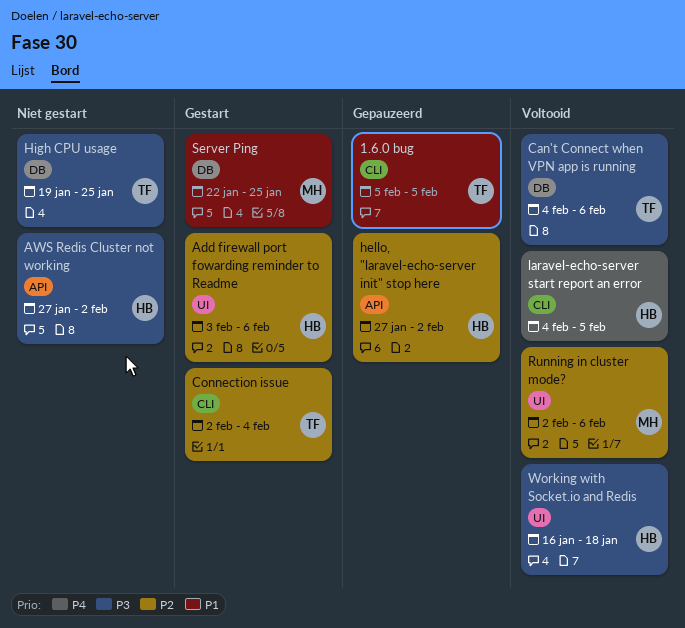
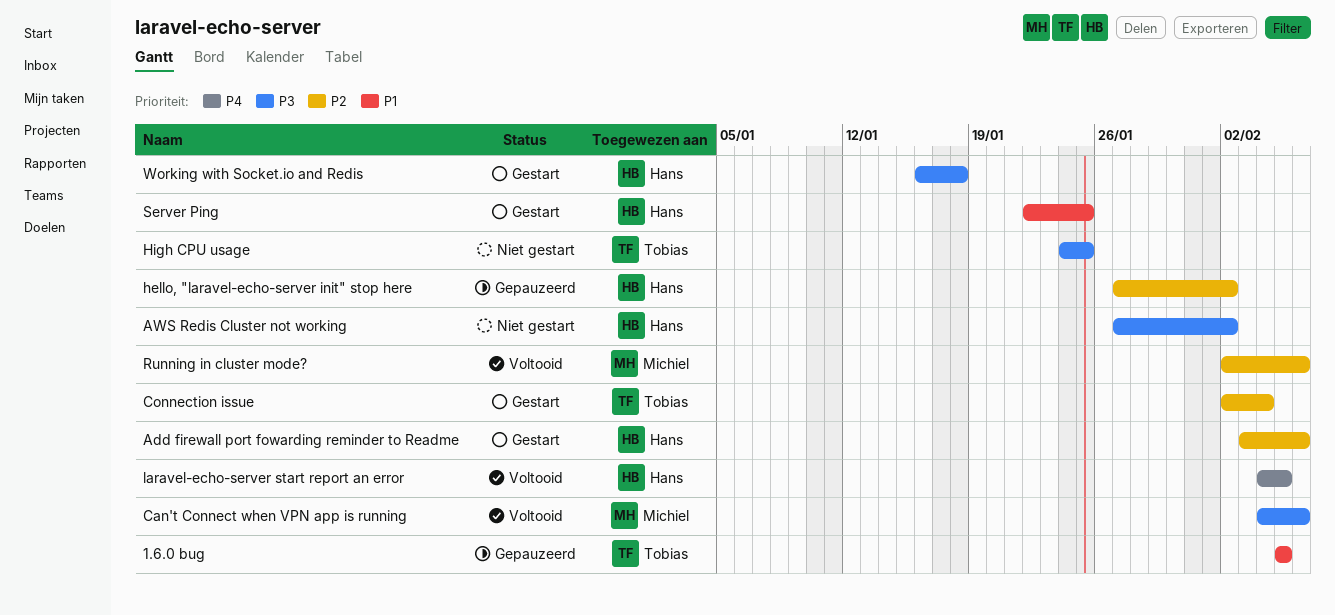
Can't Connect when VPN app is running, owner: Tobias -> Michiel
High CPU usage, start: Jan 19 -> Jan 24
Server Ping, owner: Michiel -> Hans
Working with Socket.io and Redis, status: Voltooid -> Gestart

